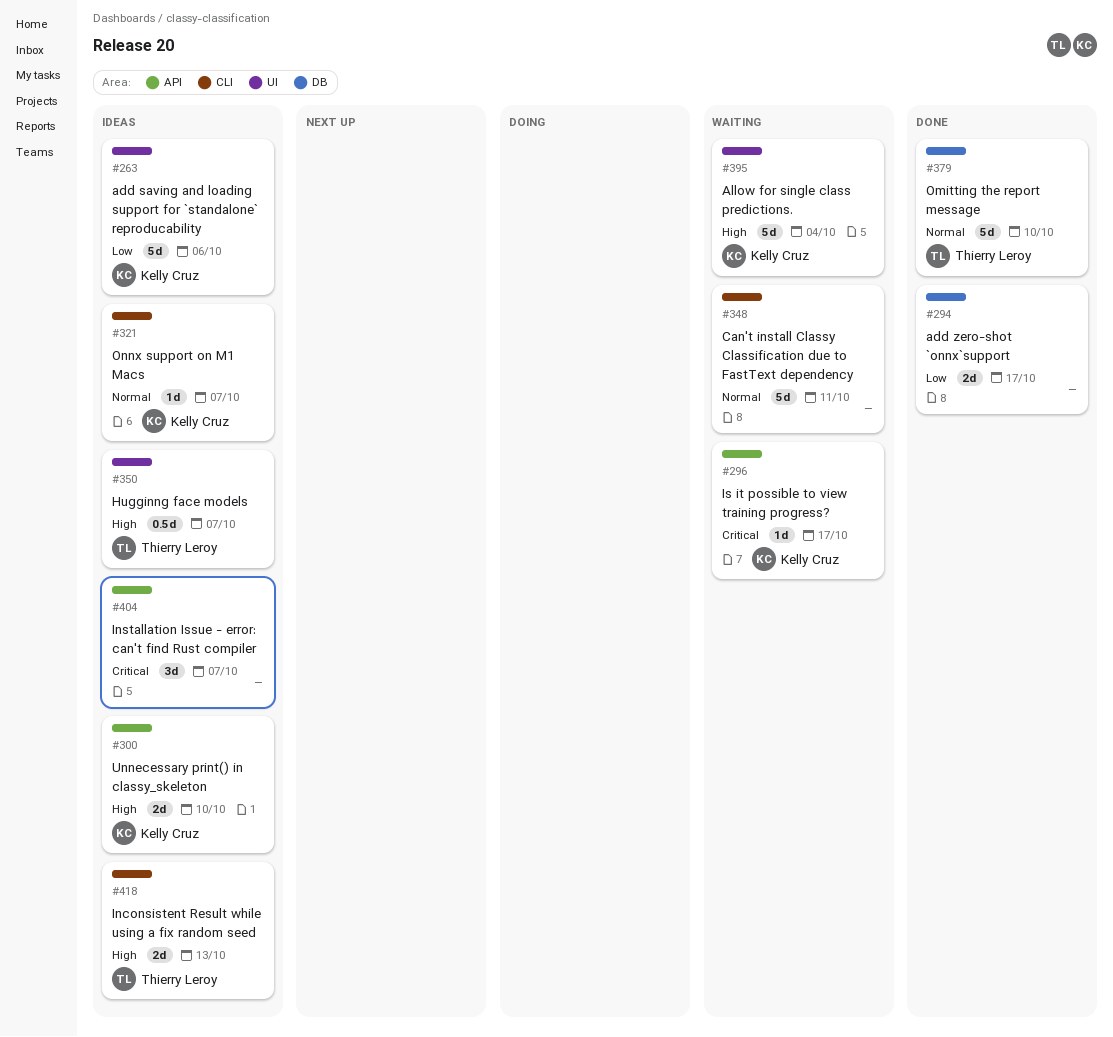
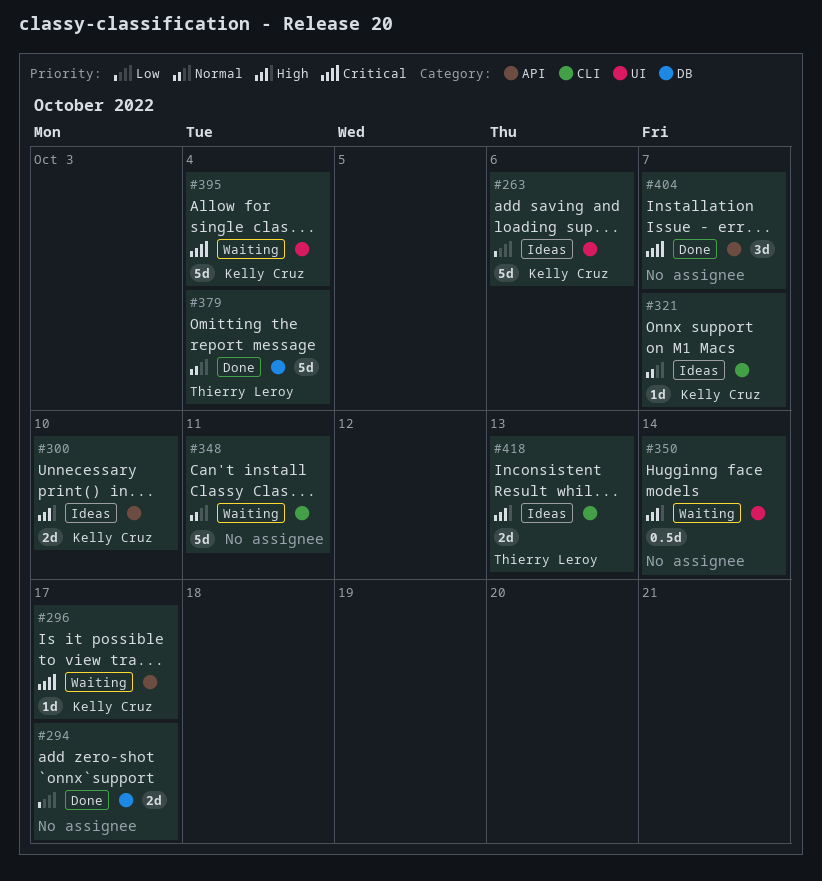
#350, status: Ideas -> Waiting
#350, owner: Thierry Leroy -> none
#350, due: Oct 7 -> Oct 14
#379, due: Oct 10 -> Oct 4
#395, priority: High -> Critical
#404, status: Ideas -> Done

